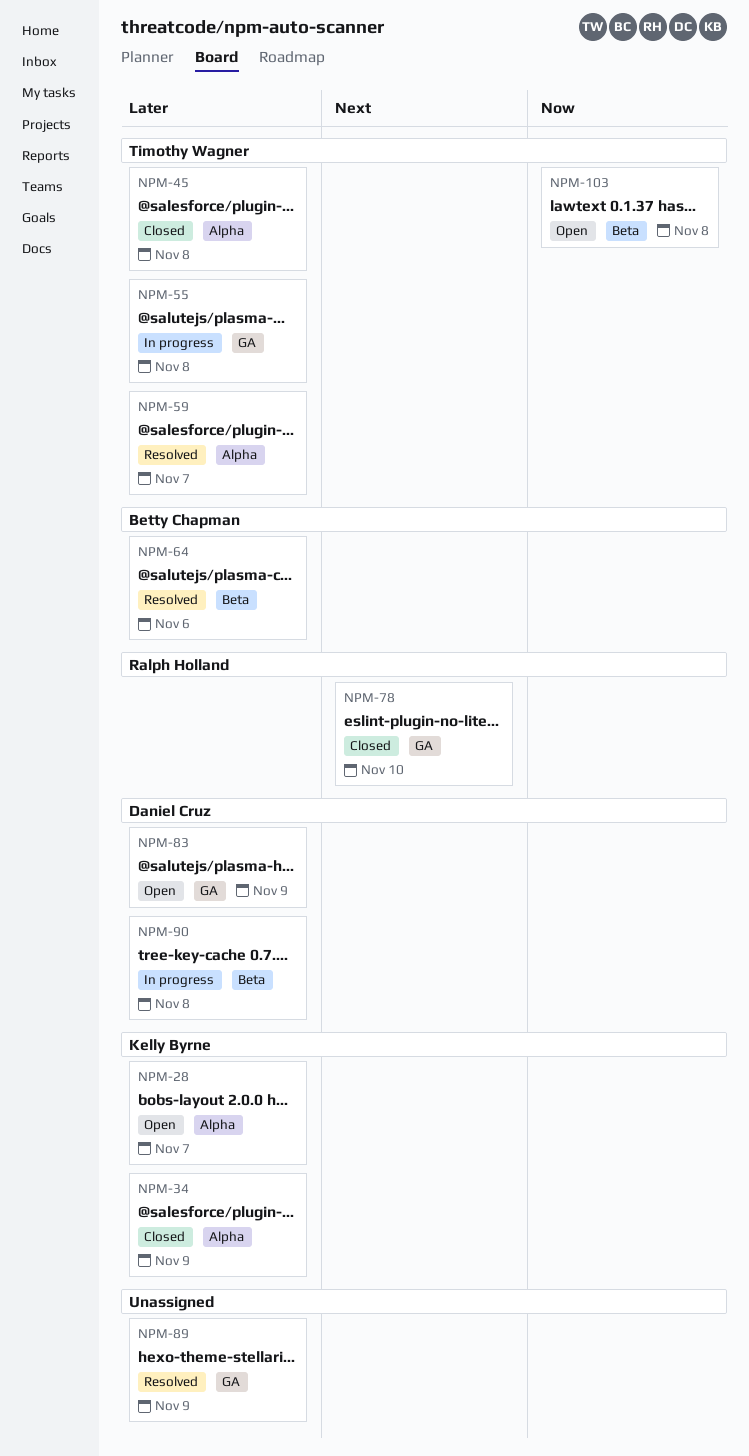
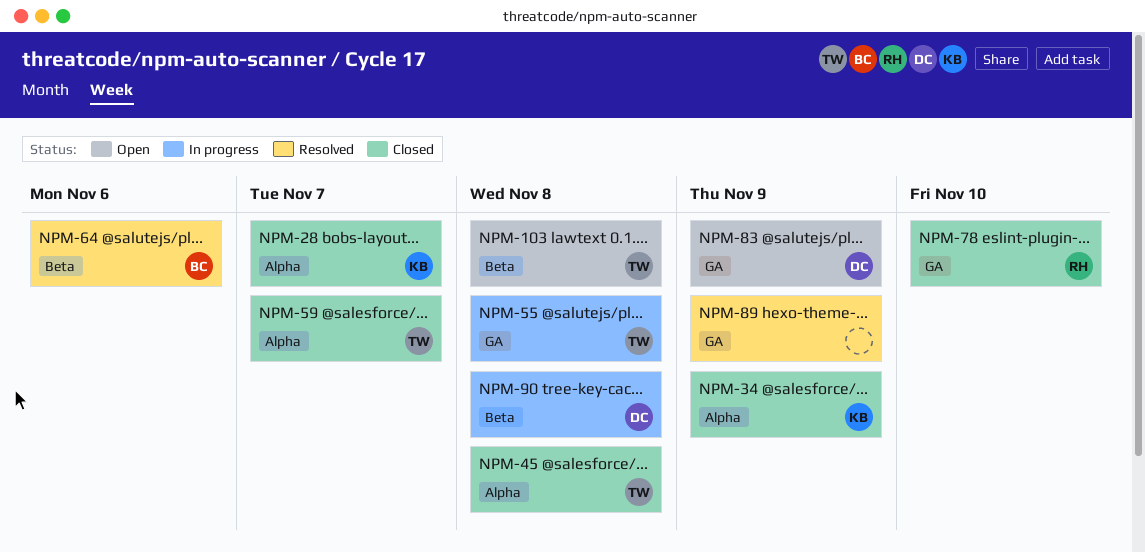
NPM-28, status: Open -> Closed
NPM-59, status: Resolved -> Closed

